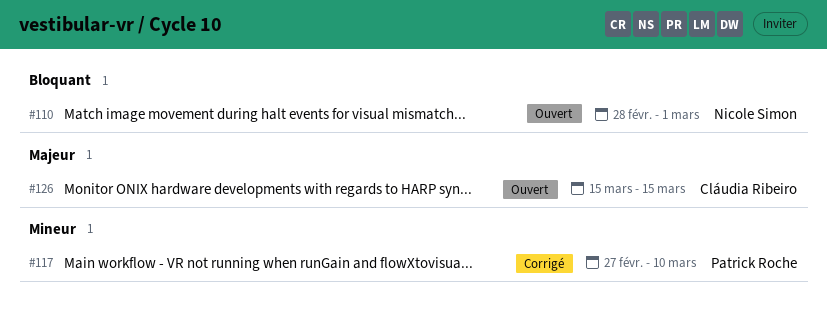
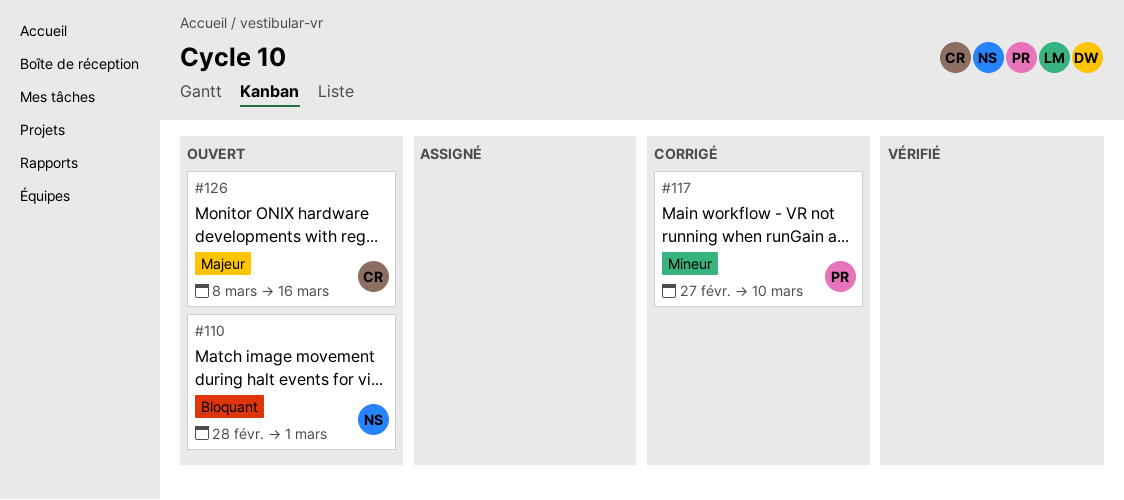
#126, start: Mar 15 -> Mar 8
#126, due: Mar 15 -> Mar 16

